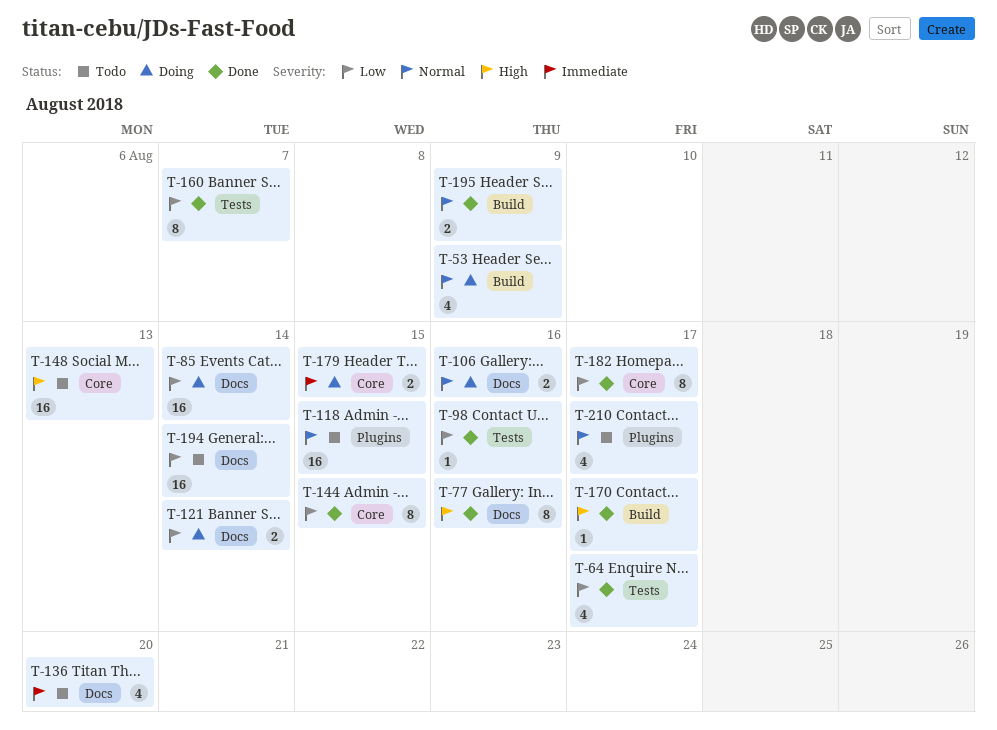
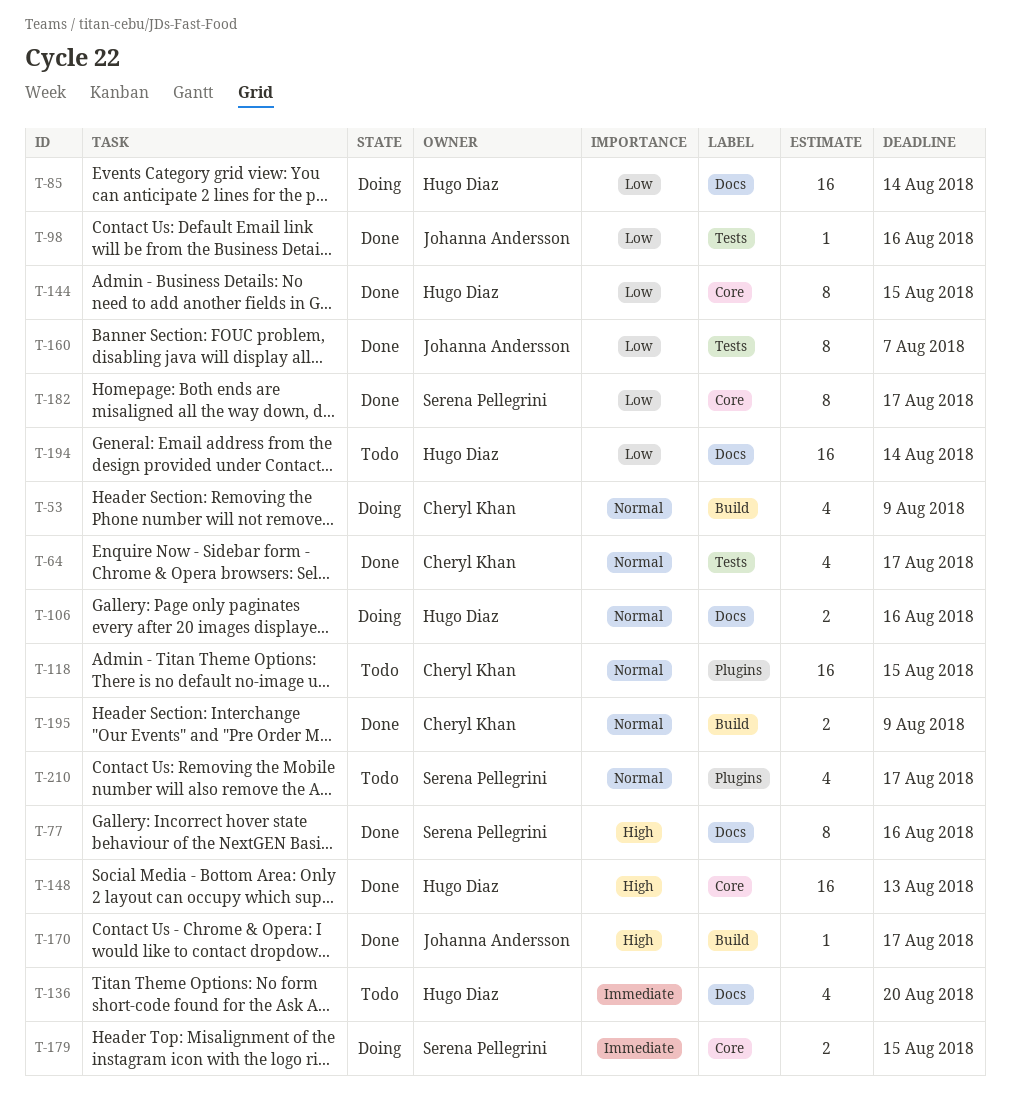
T-64, priority: Low -> Normal
T-121: present -> none
T-148, status: Todo -> Done

